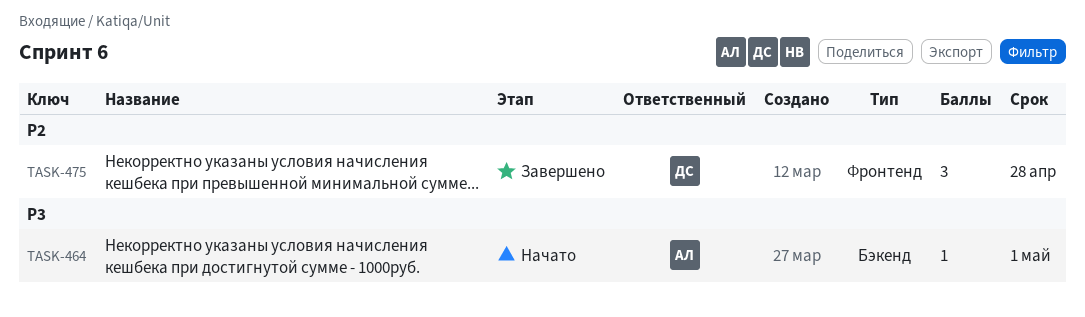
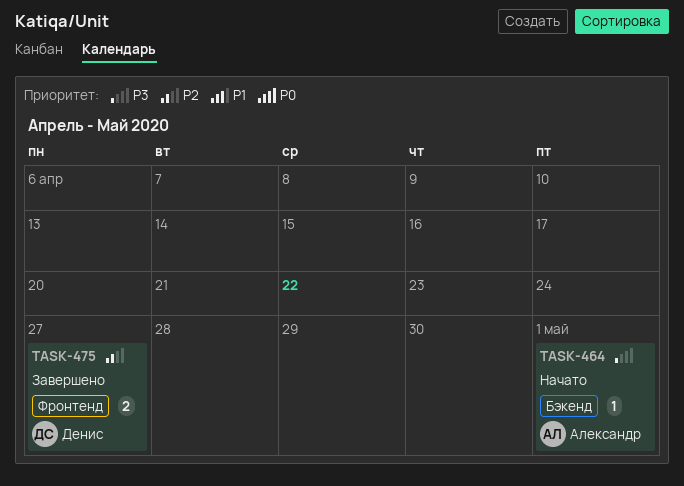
TASK-475, estimate: 3 -> 2
TASK-475, due: Apr 28 -> Apr 27

